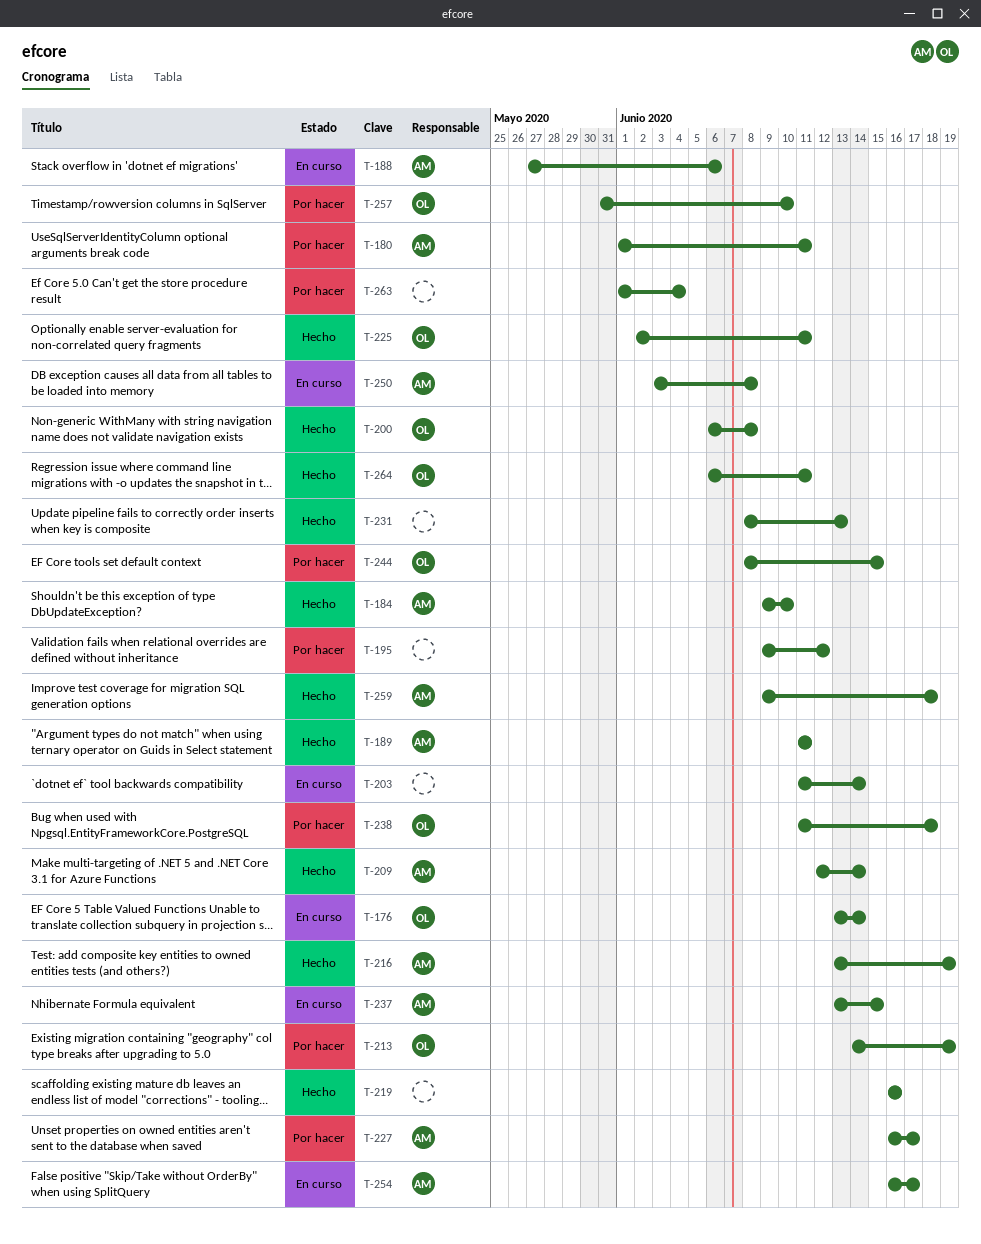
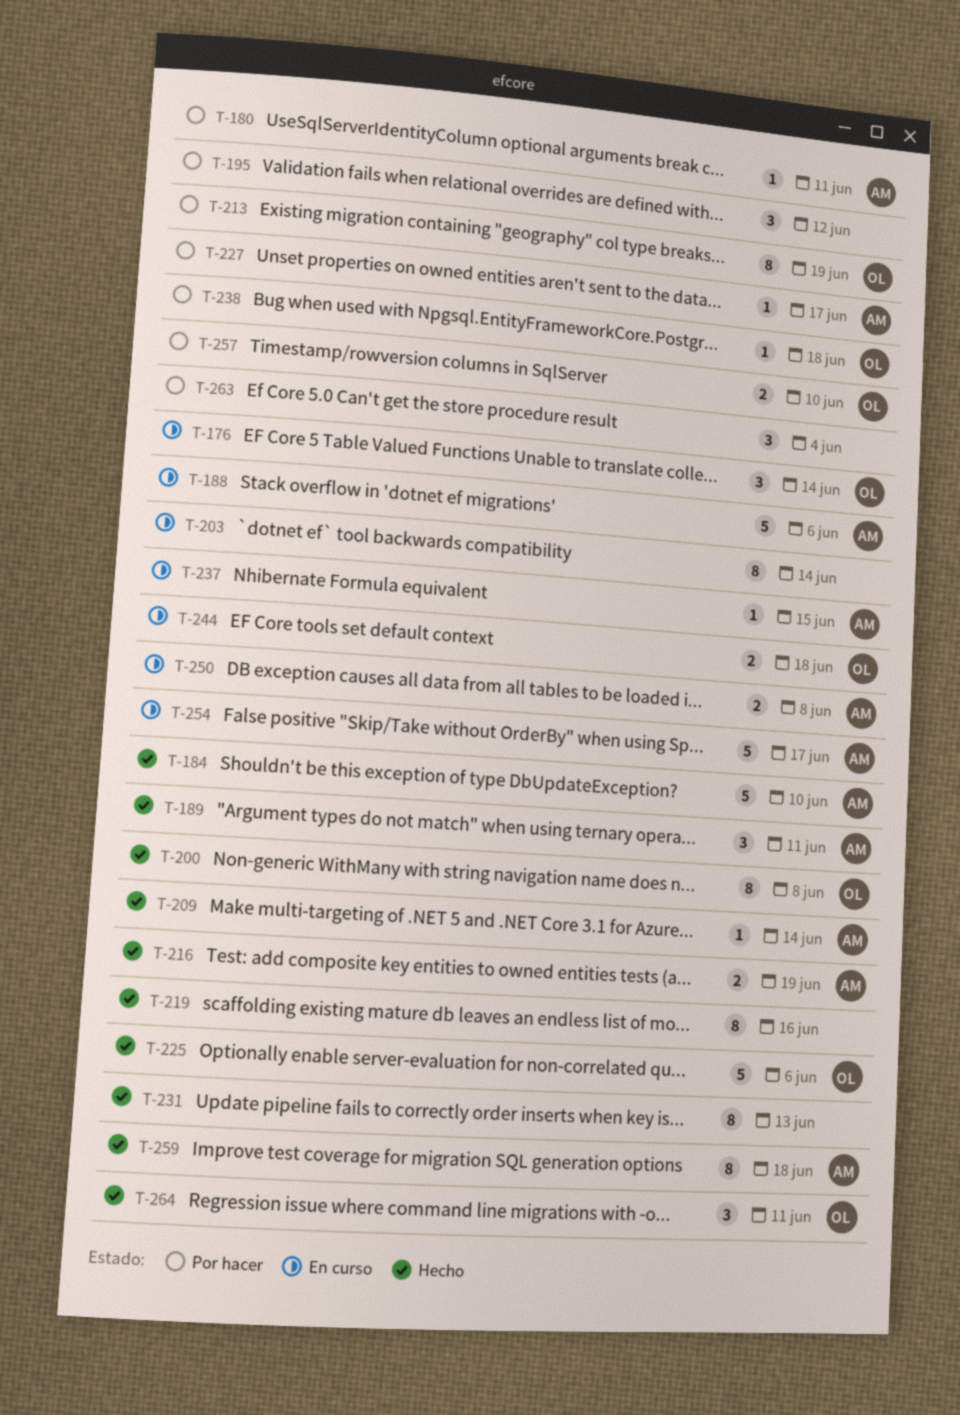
T-225, due: Jun 11 -> Jun 6
T-244, status: Por hacer -> En curso
T-244, due: Jun 15 -> Jun 18

